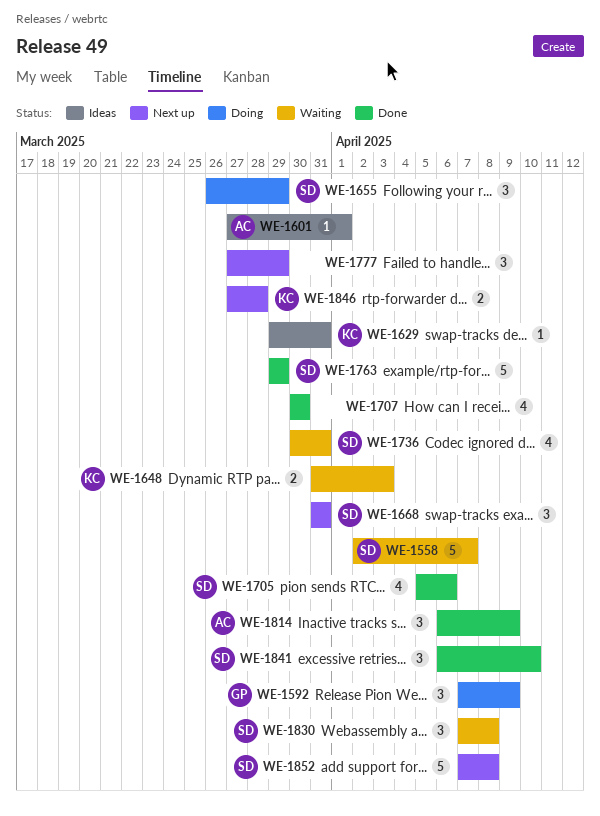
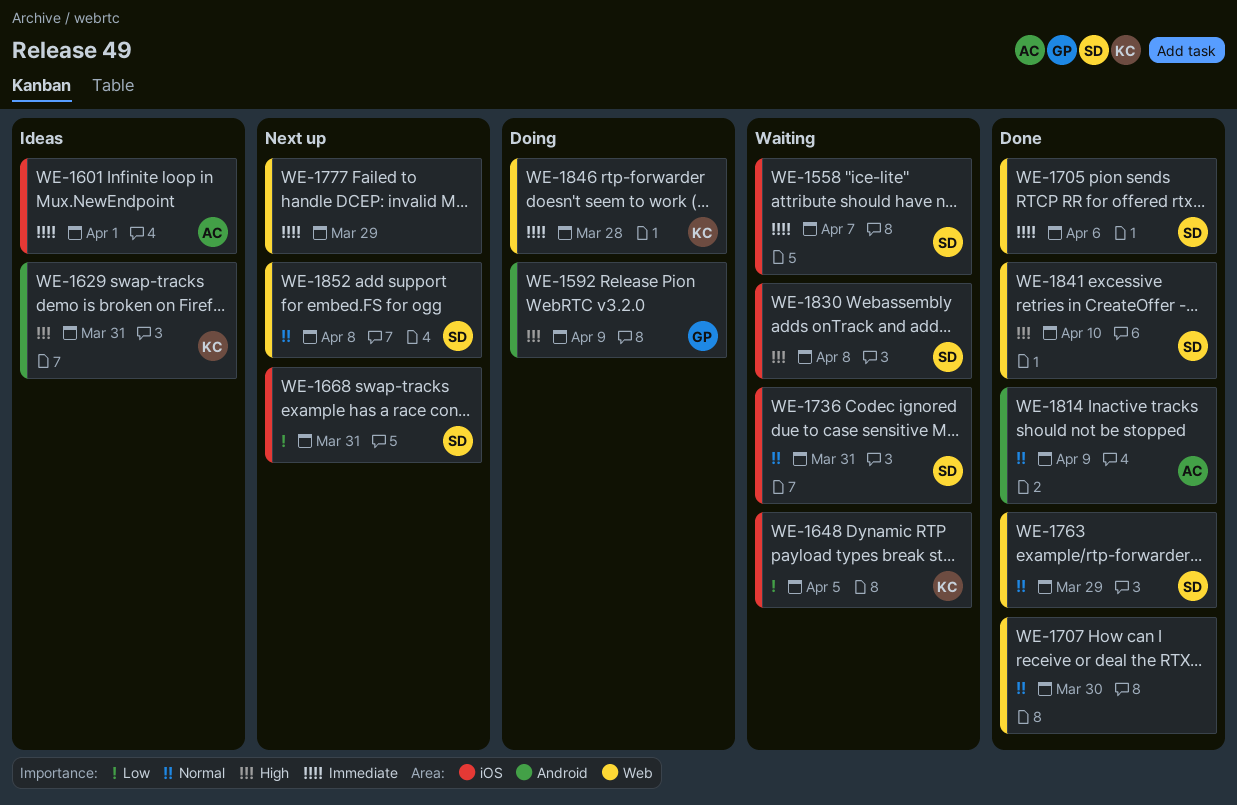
WE-1648, due: Apr 3 -> Apr 5
WE-1655: present -> none
WE-1846, status: Next up -> Doing

